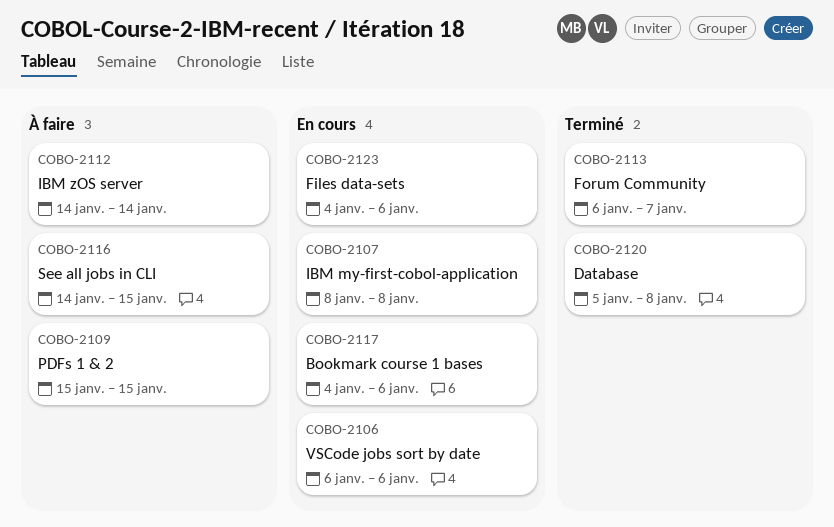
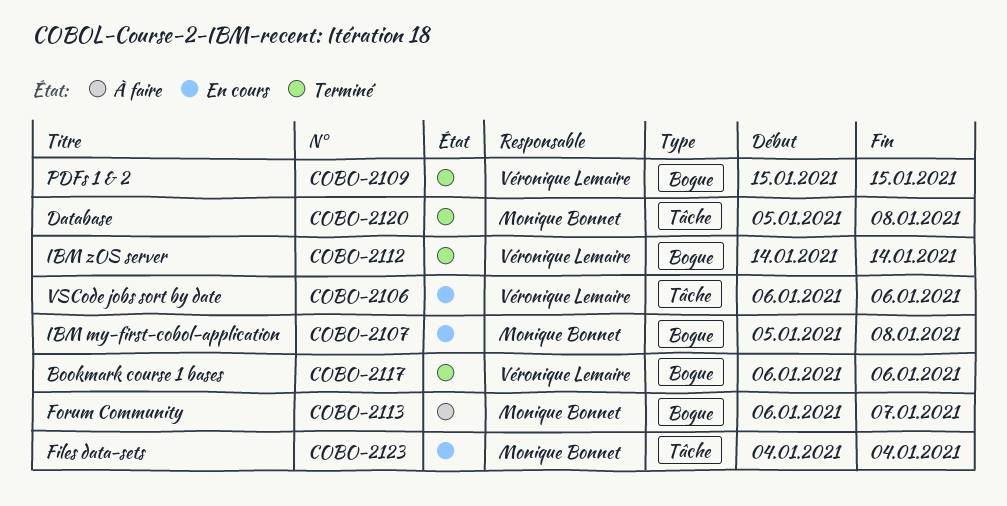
COBO-2107, start: Jan 8 -> Jan 5
COBO-2109, status: À faire -> Terminé
COBO-2112, status: À faire -> Terminé
COBO-2113, status: Terminé -> À faire
COBO-2116: present -> none
COBO-2117, status: En cours -> Terminé
COBO-2117, start: Jan 4 -> Jan 6
COBO-2123, due: Jan 6 -> Jan 4

